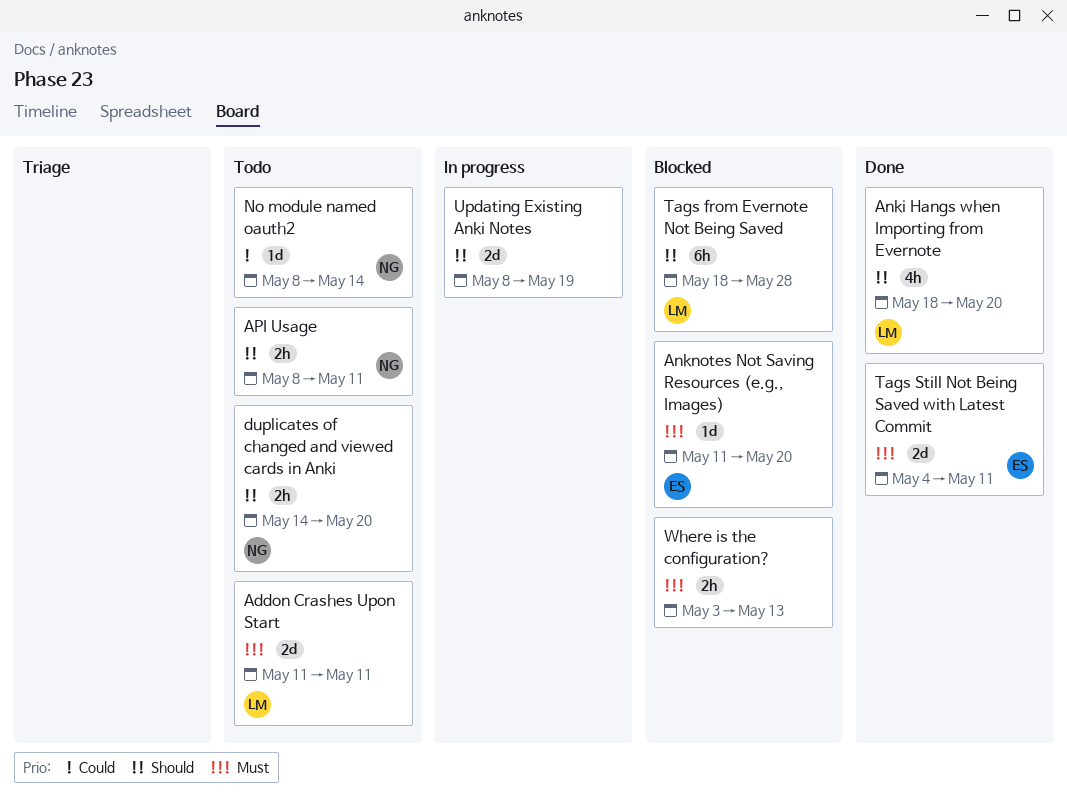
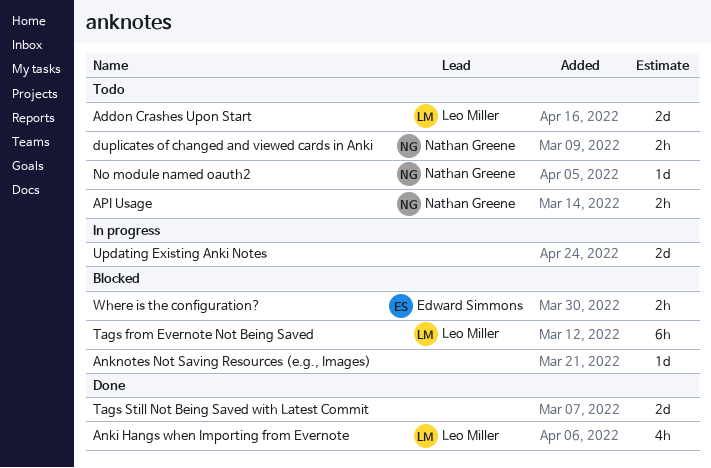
Anknotes Not Saving Resources (e.g., Images), owner: Edward Simmons -> none
Tags Still Not Being Saved with Latest Commit, owner: Edward Simmons -> none
Where is the configuration?, owner: none -> Edward Simmons

